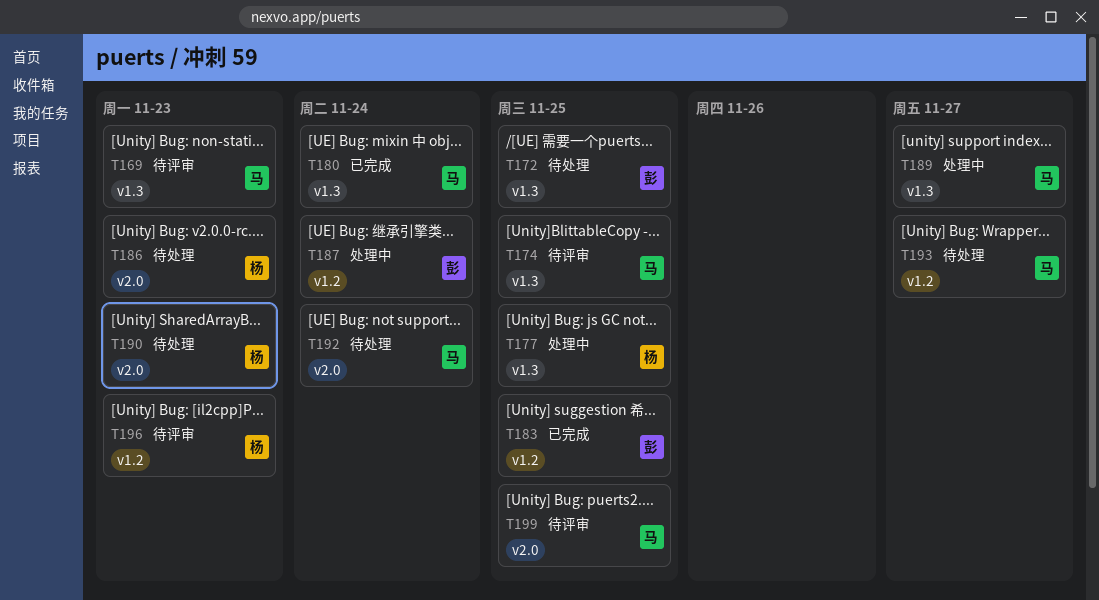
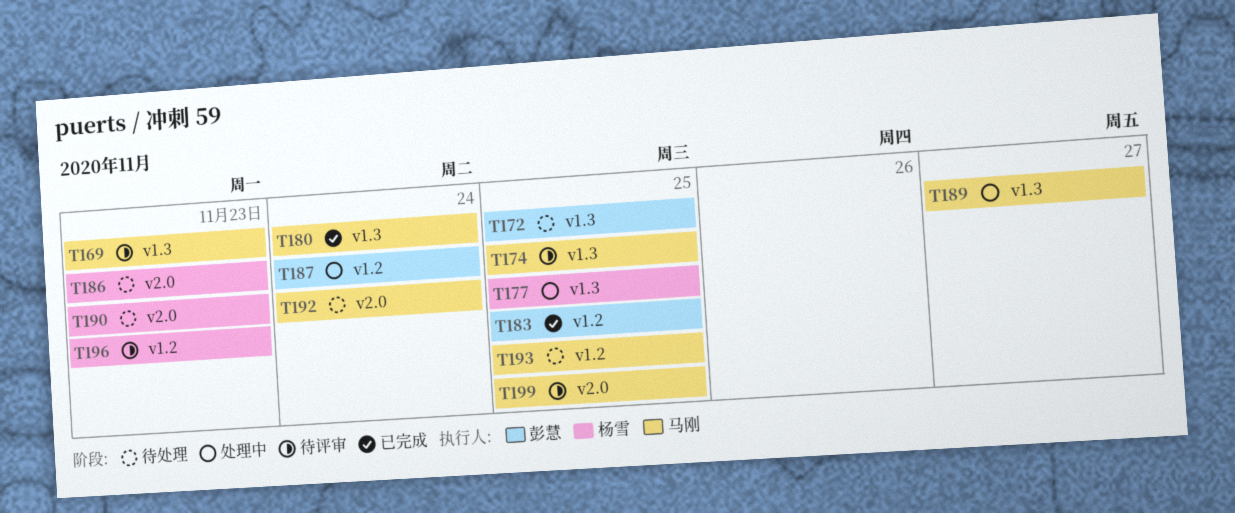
T193, due: Nov 27 -> Nov 25

